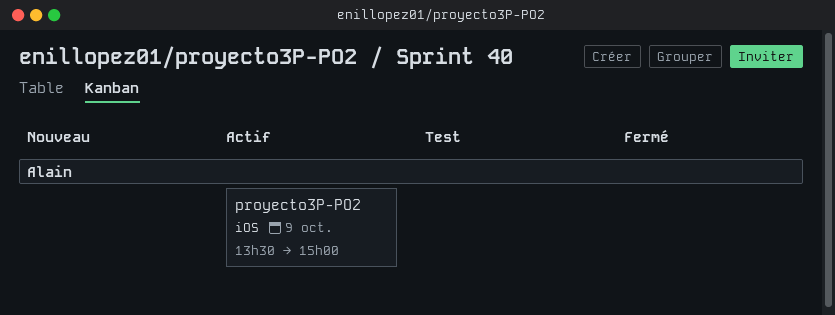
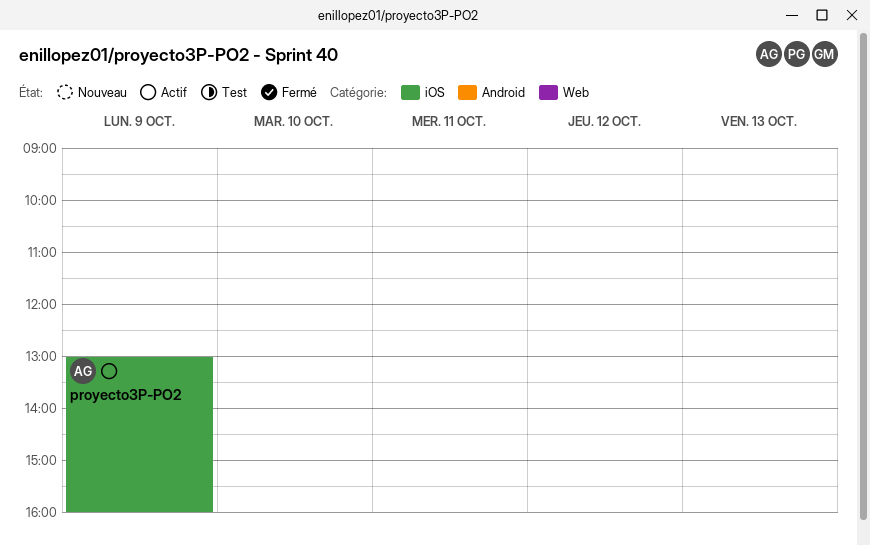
proyecto3P-PO2, begins: 13:30 -> 13:00
proyecto3P-PO2, ends: 15:00 -> 16:00

